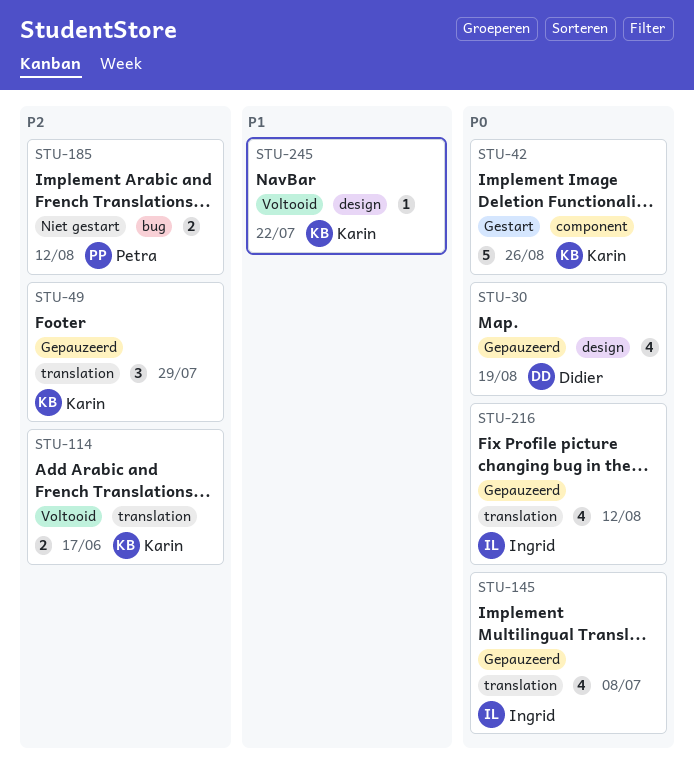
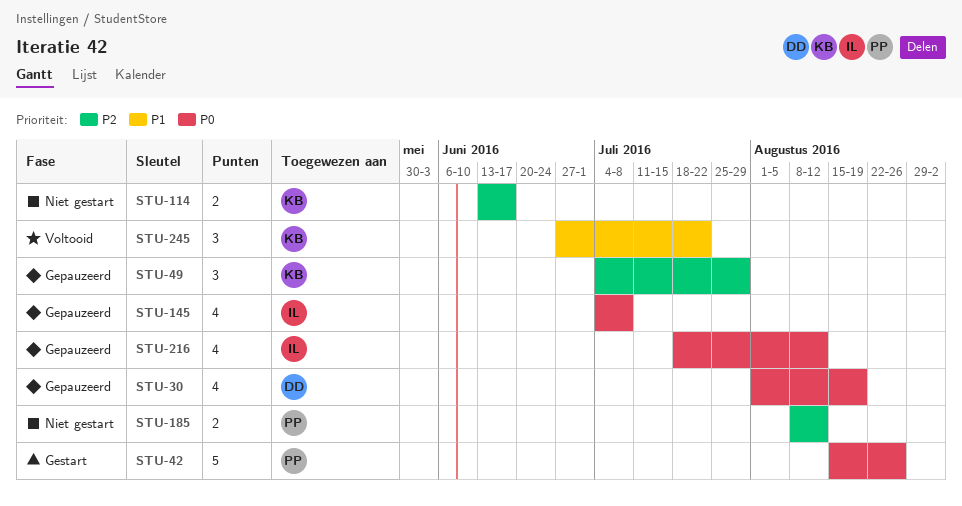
STU-42, owner: Karin -> Petra
STU-114, status: Voltooid -> Niet gestart
STU-245, estimate: 1 -> 3

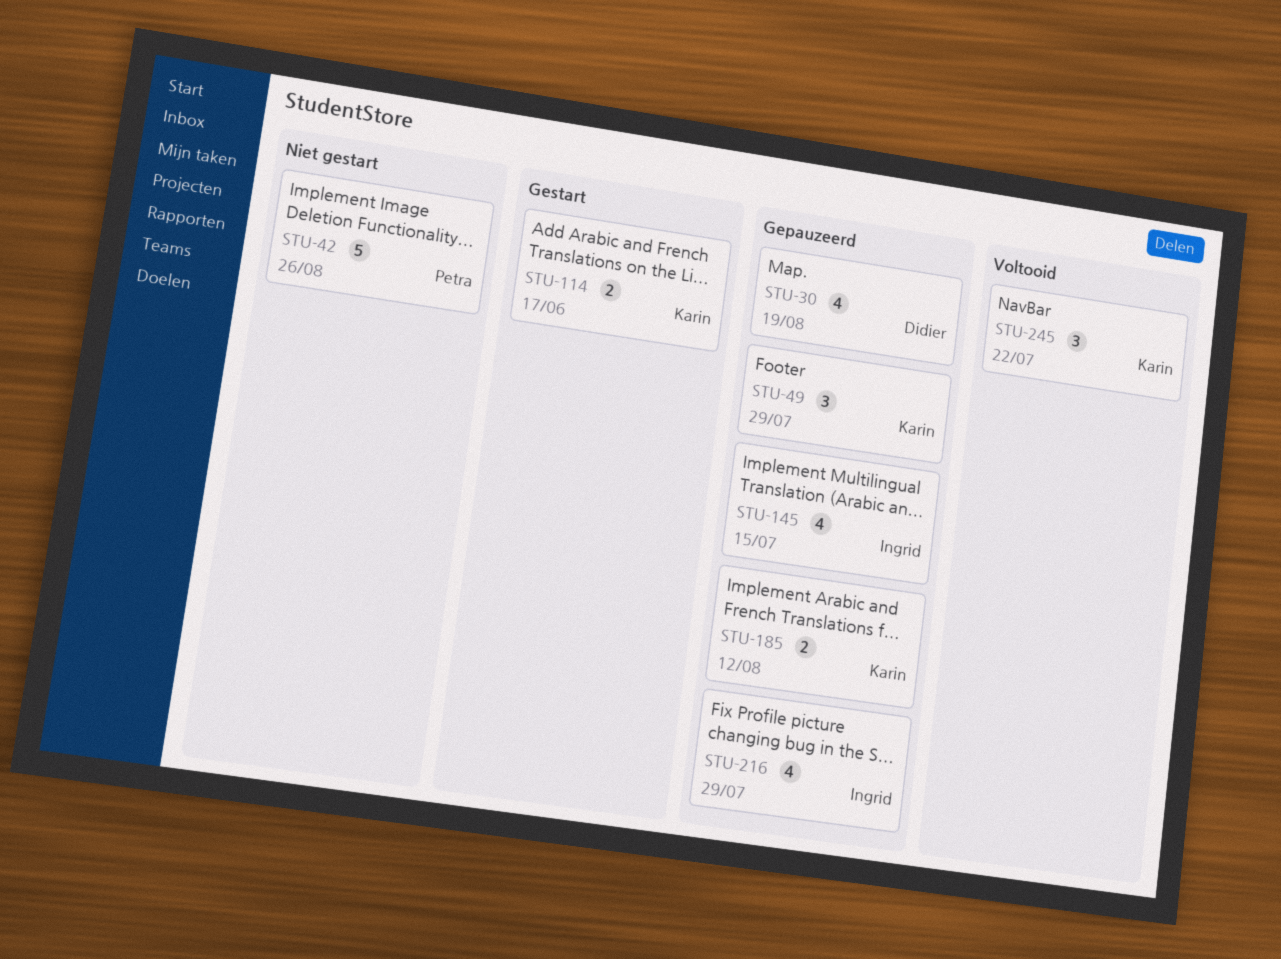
STU-42, status: Gestart -> Niet gestart
STU-114, status: Niet gestart -> Gestart
STU-145, due: Jul 8 -> Jul 15
STU-185, status: Niet gestart -> Gepauzeerd
STU-185, owner: Petra -> Karin
STU-216, due: Aug 12 -> Jul 29

